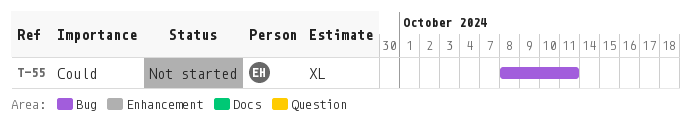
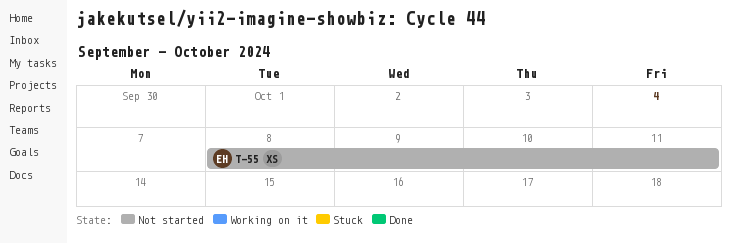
T-55, estimate: XL -> XS

